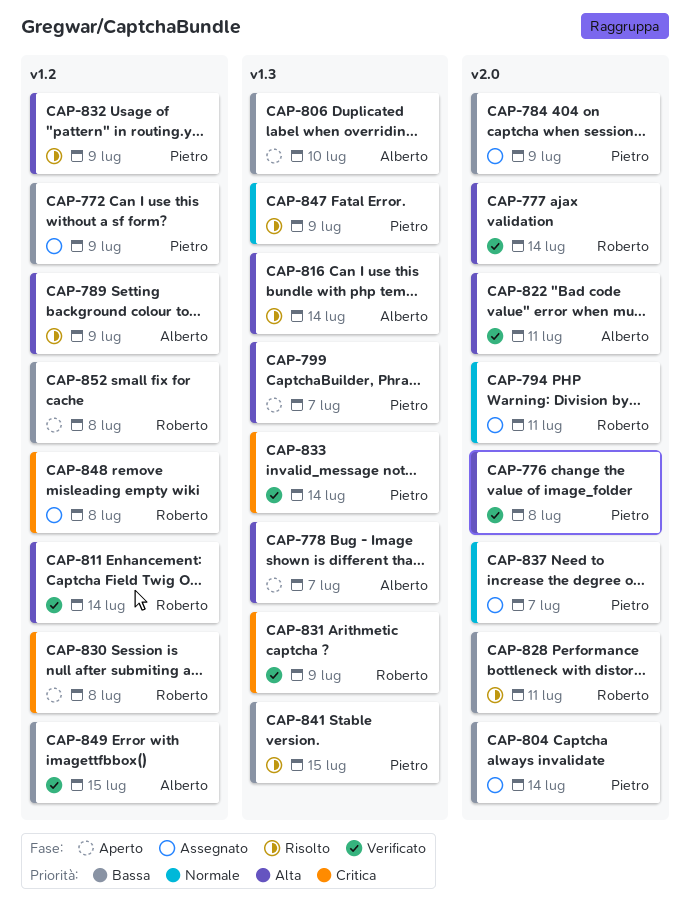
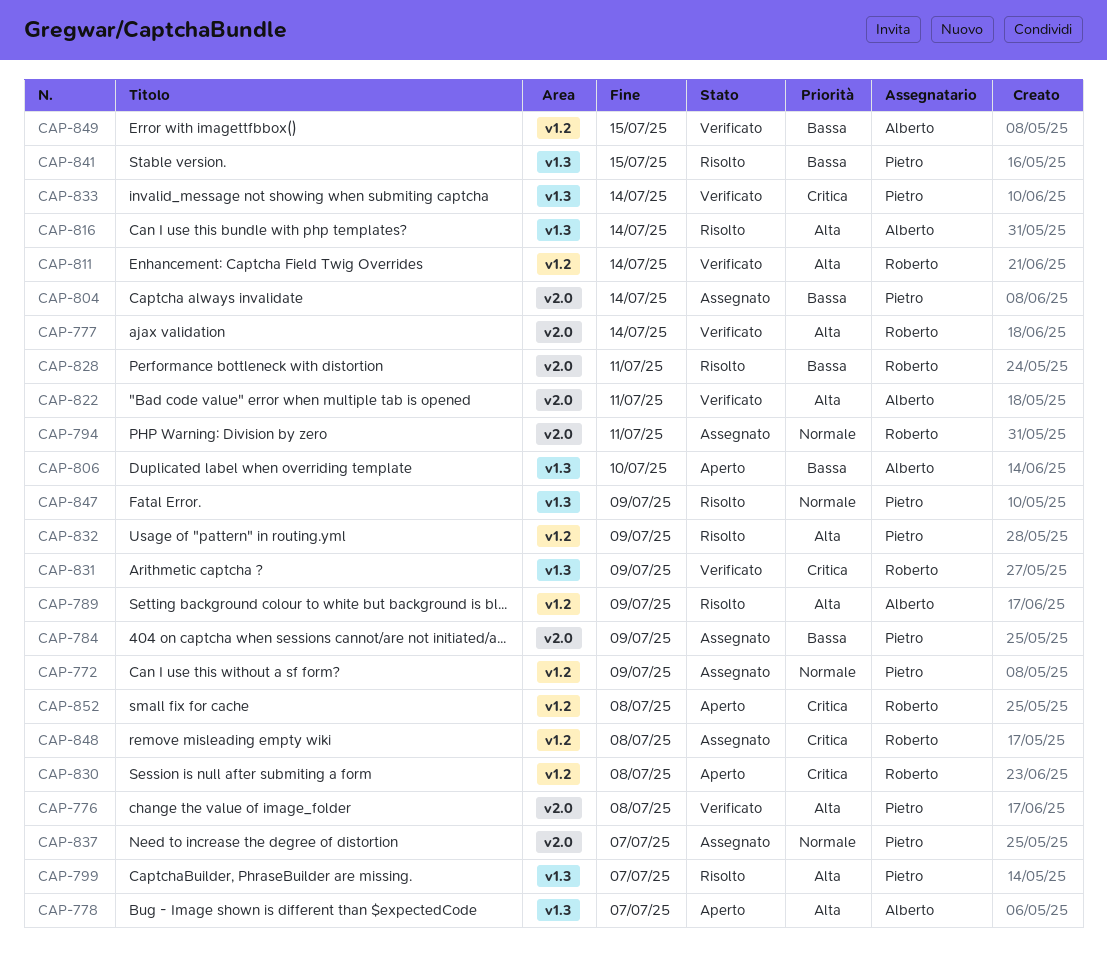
CAP-772, priority: Bassa -> Normale
CAP-799, status: Aperto -> Risolto
CAP-852, priority: Bassa -> Critica

